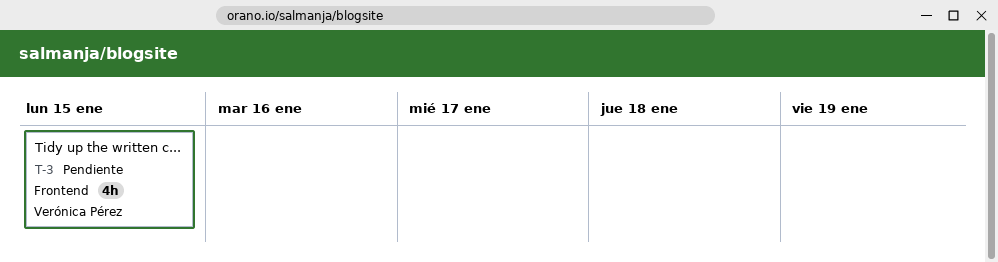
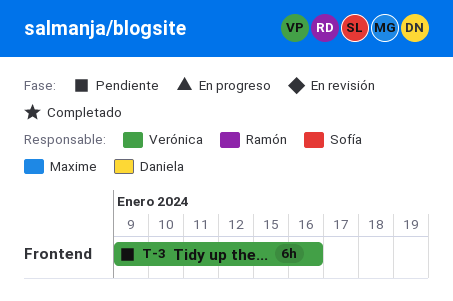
T-3, estimate: 4h -> 6h
T-3, due: Jan 15 -> Jan 16

